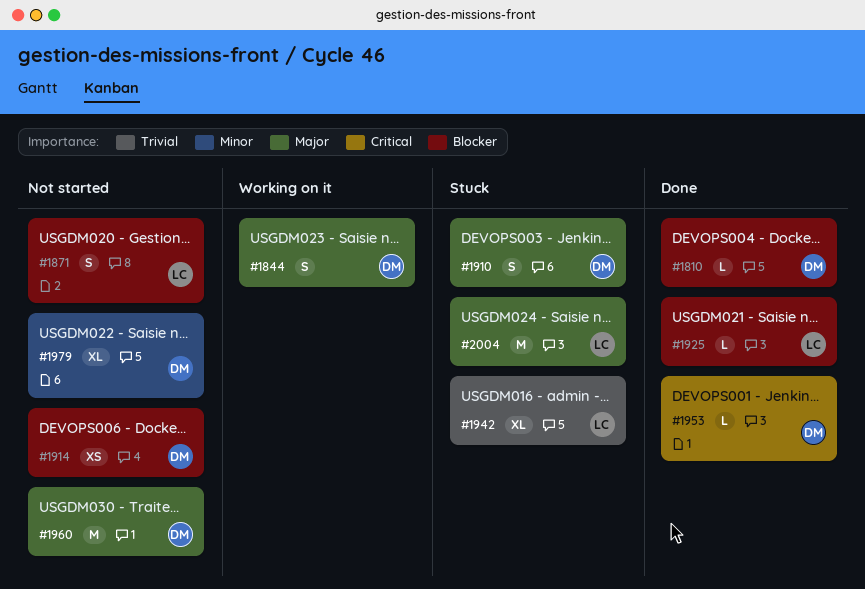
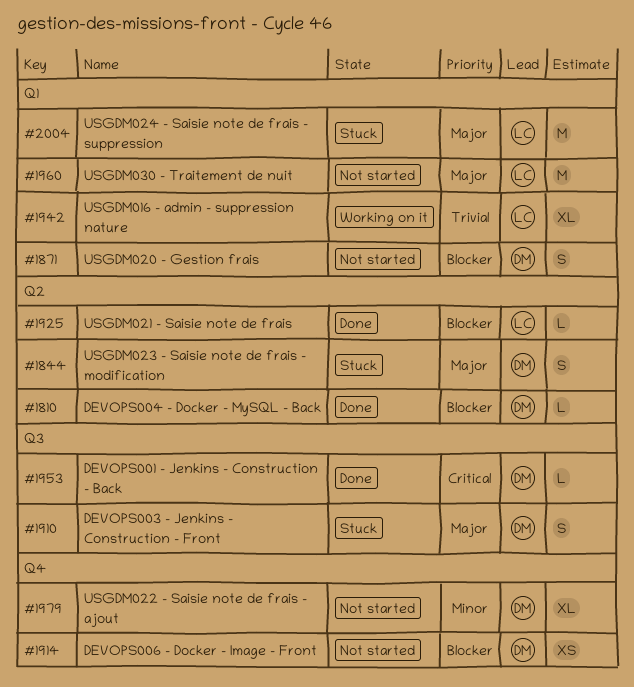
#1844, status: Working on it -> Stuck
#1871, owner: LC -> DM
#1942, status: Stuck -> Working on it
#1960, owner: DM -> LC

